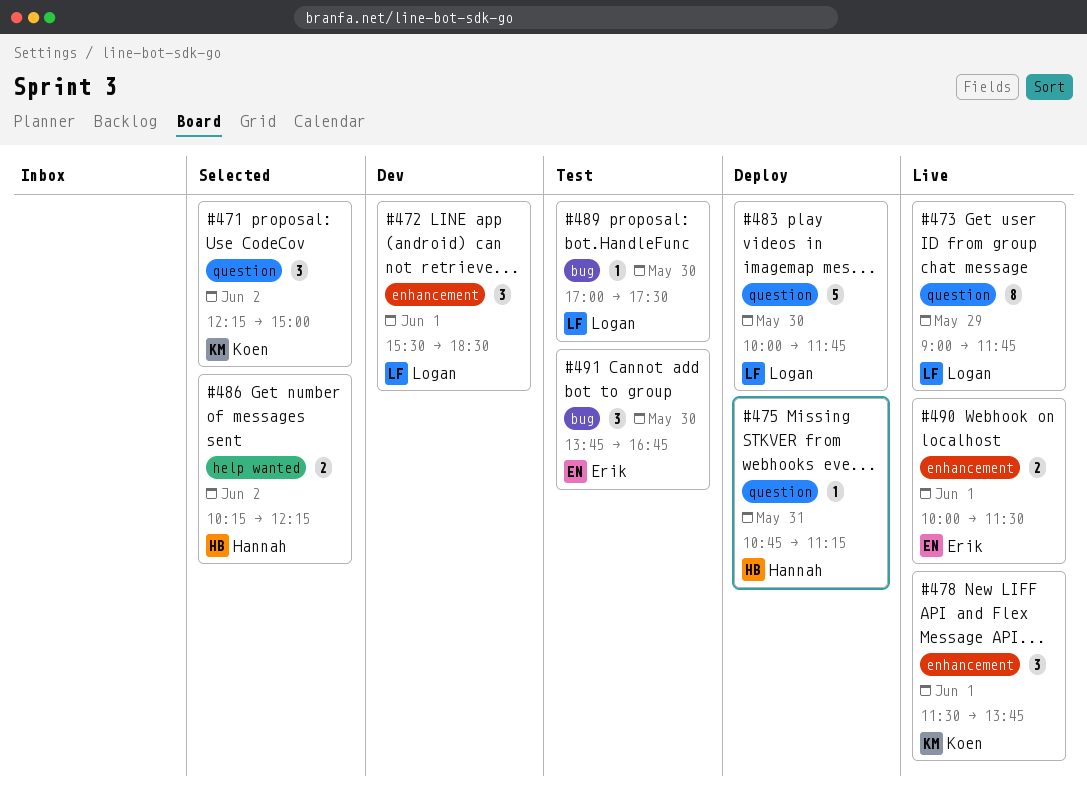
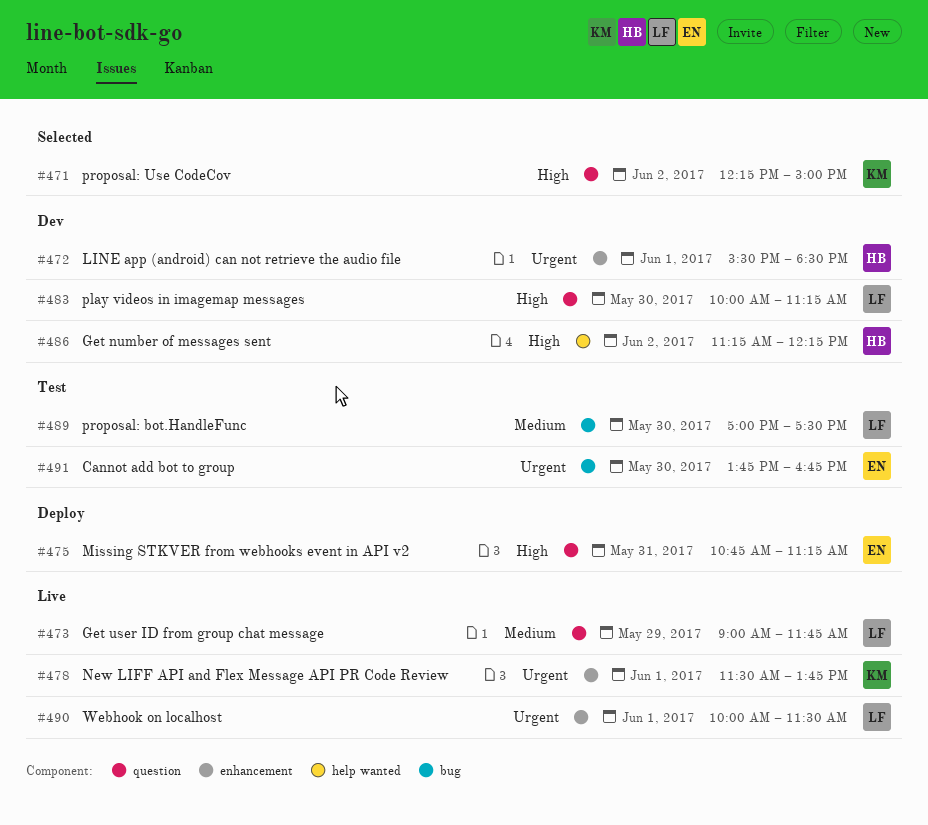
#472, owner: Logan -> Hannah
#475, owner: Hannah -> Erik
#483, status: Deploy -> Dev
#483, ends: 11:45 -> 11:15
#486, status: Selected -> Dev
#486, begins: 10:15 -> 11:15
#490, owner: Erik -> Logan

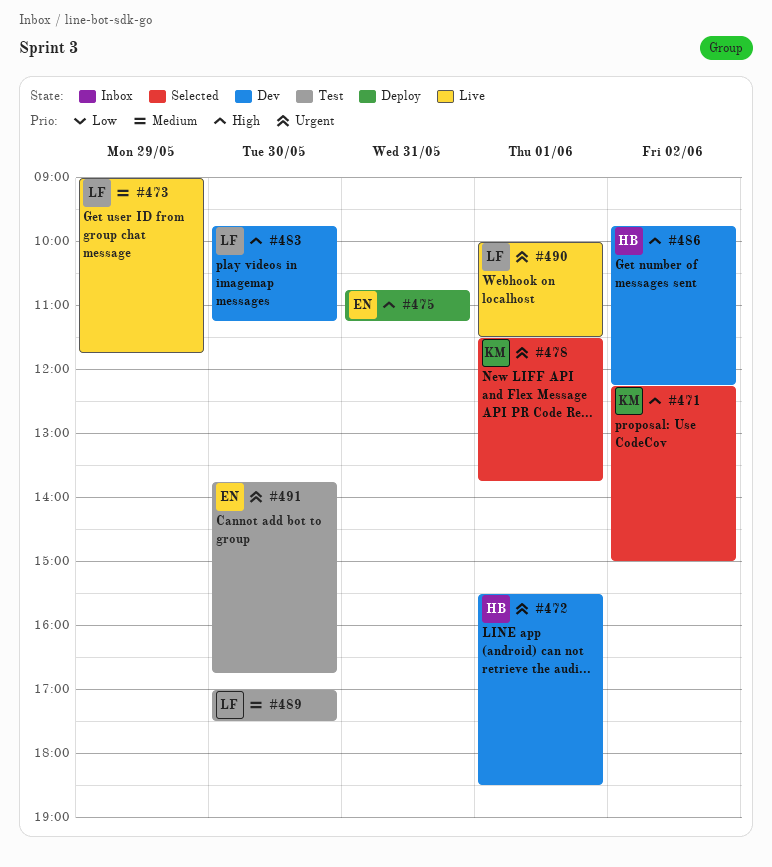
#478, status: Live -> Selected
#483, begins: 10:00 -> 09:45
#486, begins: 11:15 -> 09:45

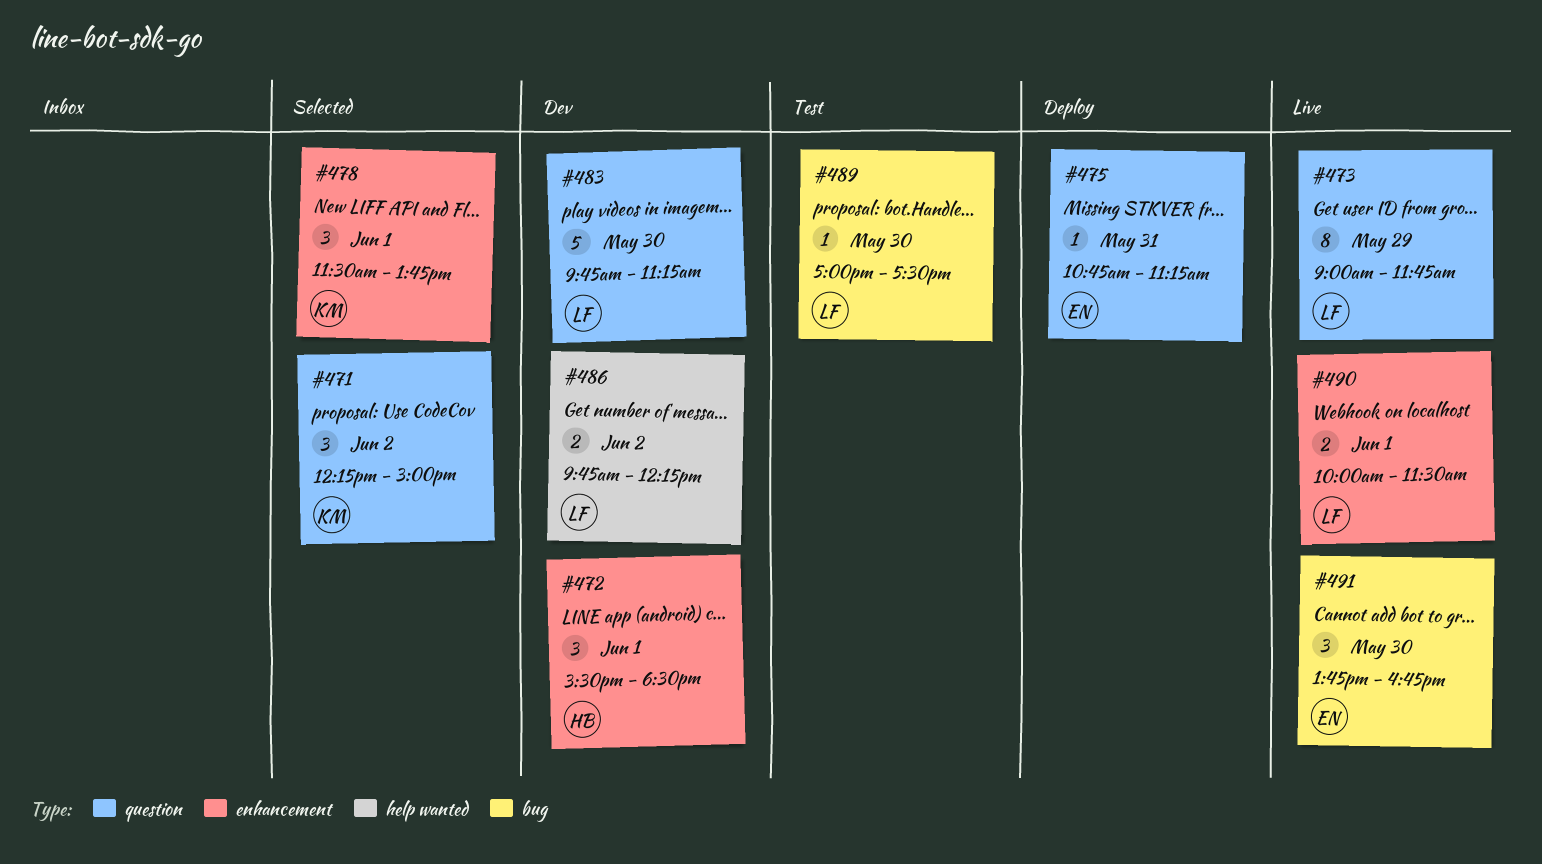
#486, owner: HB -> LF
#491, status: Test -> Live

